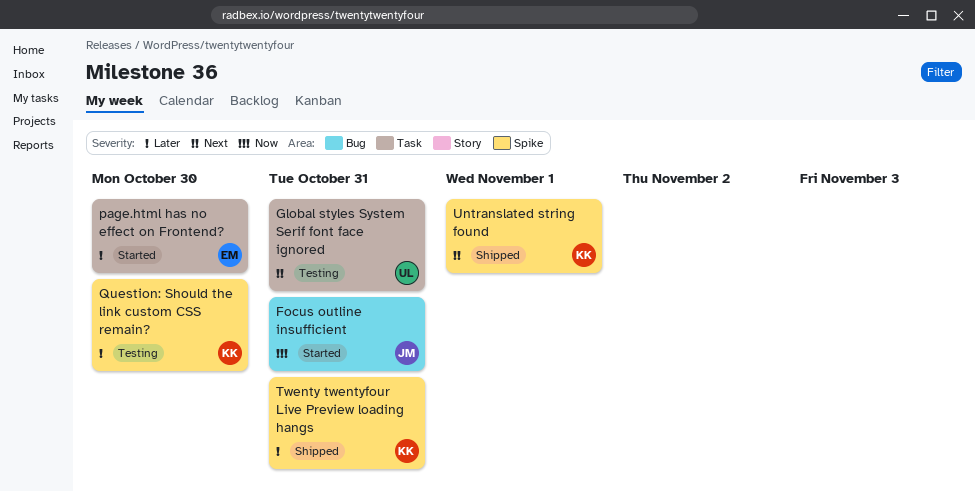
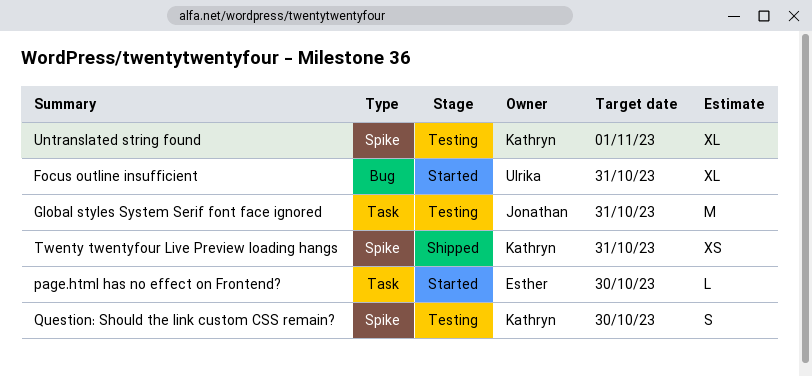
Focus outline insufficient, owner: Jonathan -> Ulrika
Global styles System Serif font face ignored, owner: Ulrika -> Jonathan
Untranslated string found, status: Shipped -> Testing

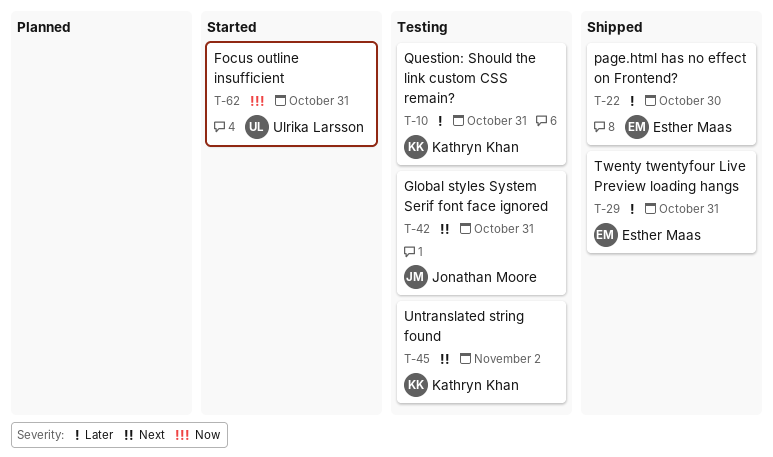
page.html has no effect on Frontend?, status: Started -> Shipped
Question: Should the link custom CSS remain?, due: Oct 30 -> Oct 31
Twenty twentyfour Live Preview loading hangs, owner: Kathryn Khan -> Esther Maas
Untranslated string found, due: Nov 1 -> Nov 2

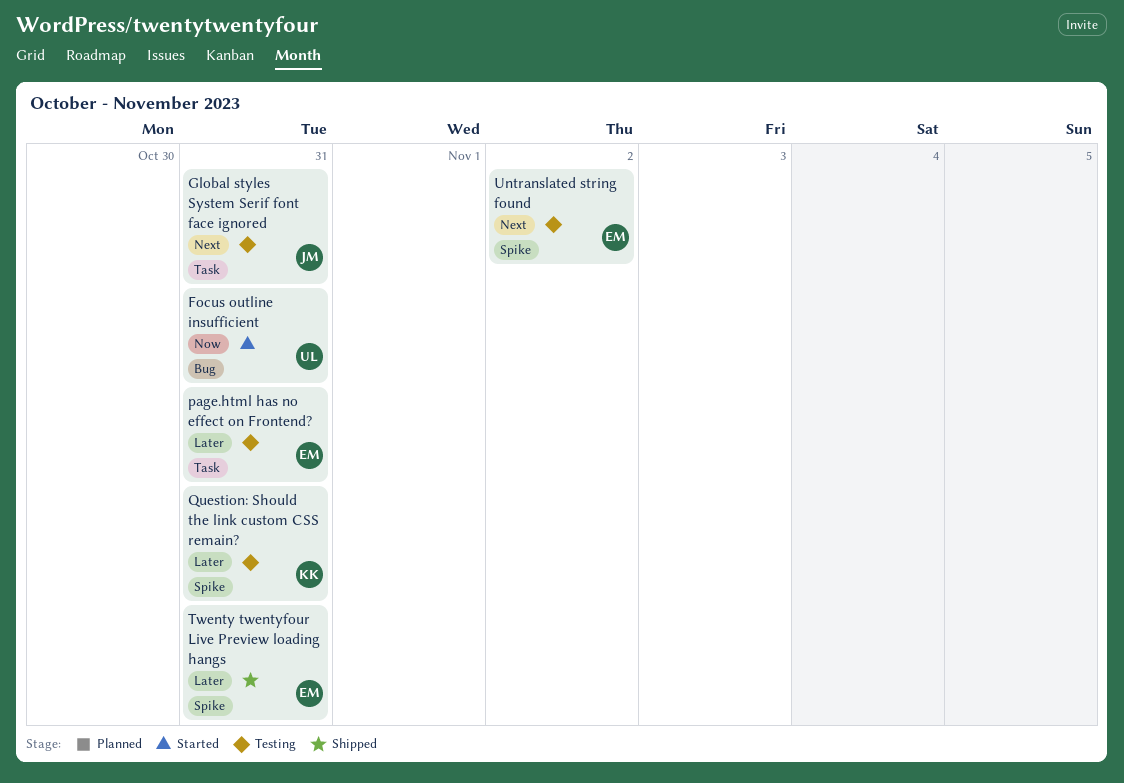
page.html has no effect on Frontend?, status: Shipped -> Testing
page.html has no effect on Frontend?, due: Oct 30 -> Oct 31
Untranslated string found, owner: Kathryn Khan -> Esther Maas

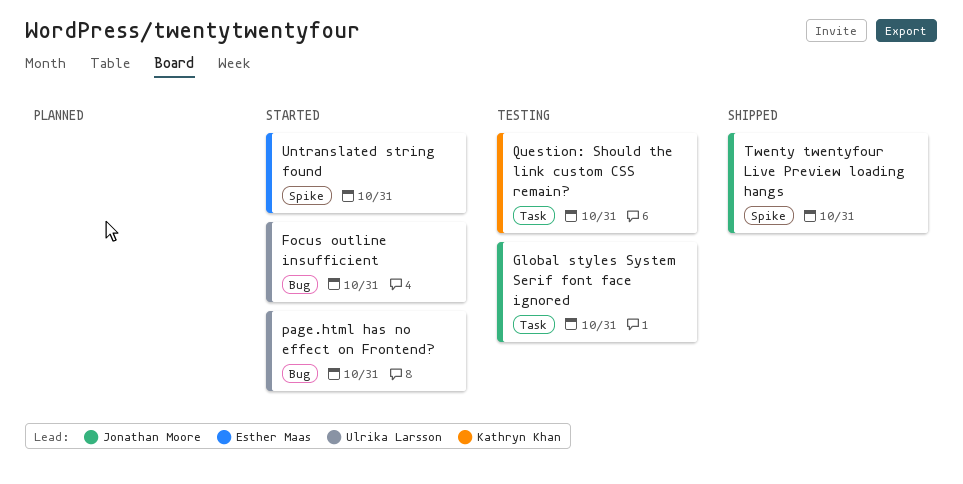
page.html has no effect on Frontend?, status: Testing -> Started
page.html has no effect on Frontend?, owner: Esther Maas -> Ulrika Larsson
page.html has no effect on Frontend?, label: Task -> Bug
Question: Should the link custom CSS remain?, label: Spike -> Task
Twenty twentyfour Live Preview loading hangs, owner: Esther Maas -> Jonathan Moore
Untranslated string found, status: Testing -> Started
Untranslated string found, due: Nov 2 -> Oct 31

